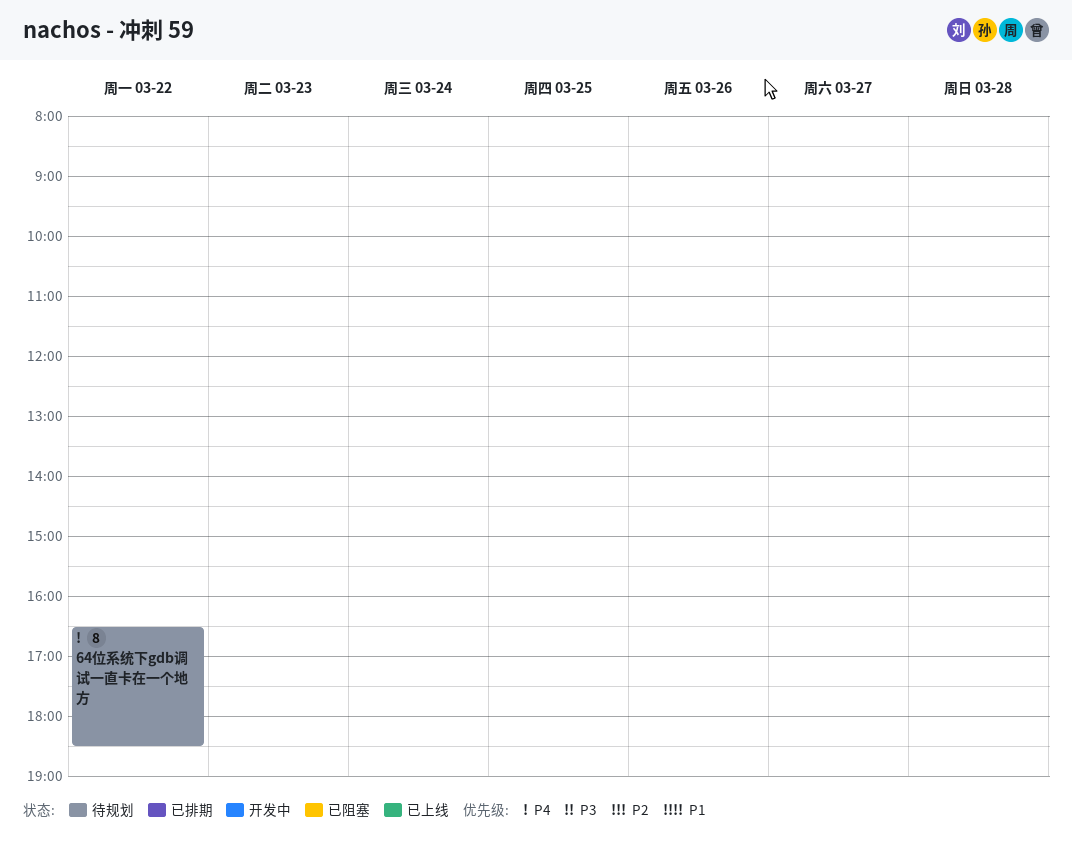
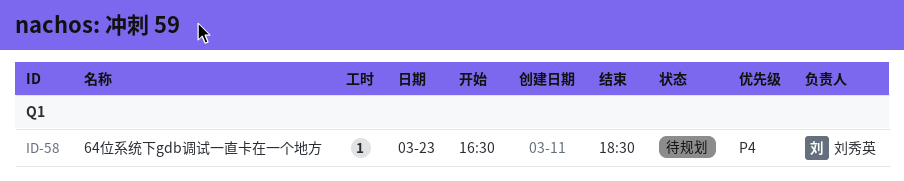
64位系统下gdb调试一直卡在一个地方, estimate: 8 -> 1
64位系统下gdb调试一直卡在一个地方, day: Mar 22 -> Mar 23

